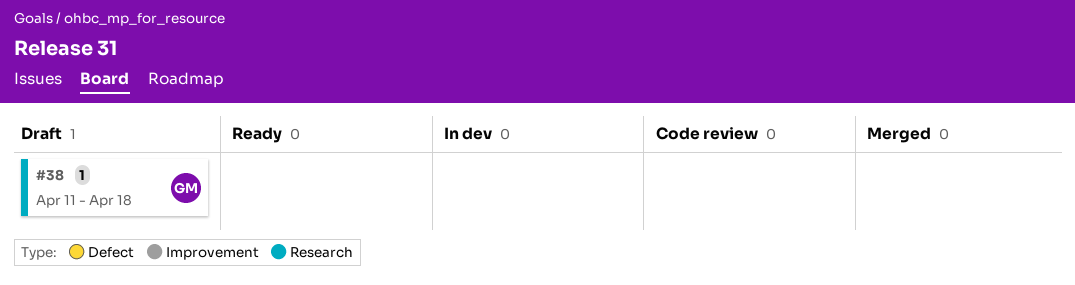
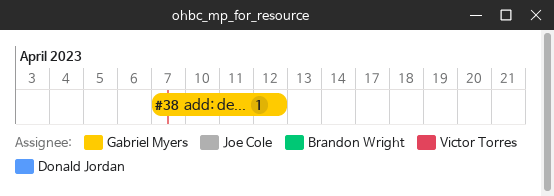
#38, start: Apr 11 -> Apr 7
#38, due: Apr 18 -> Apr 12

